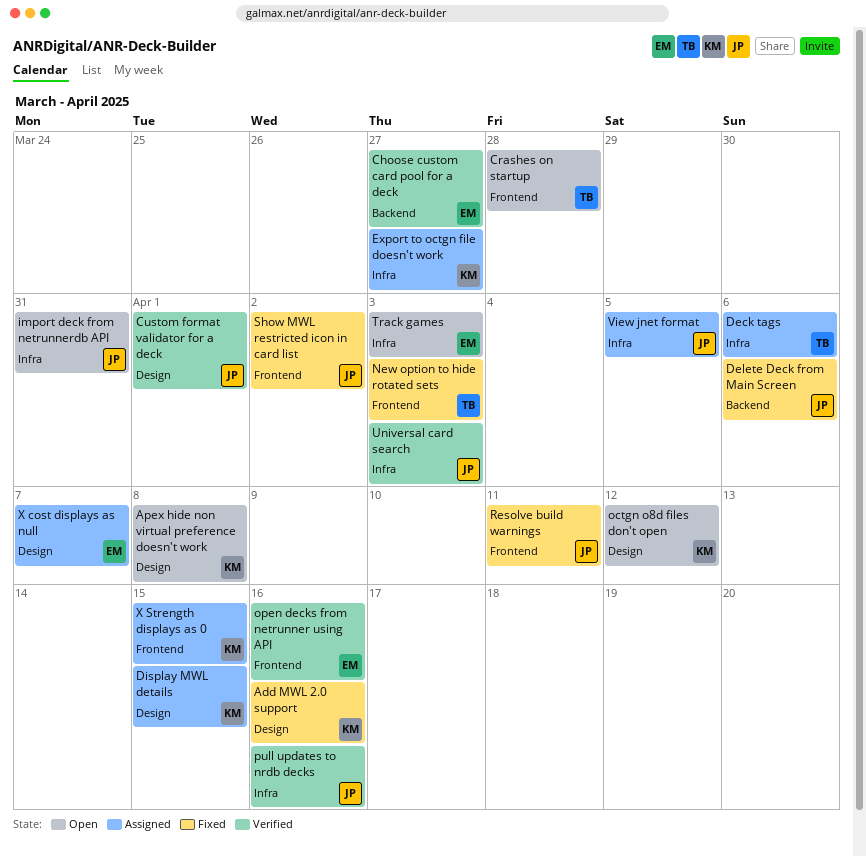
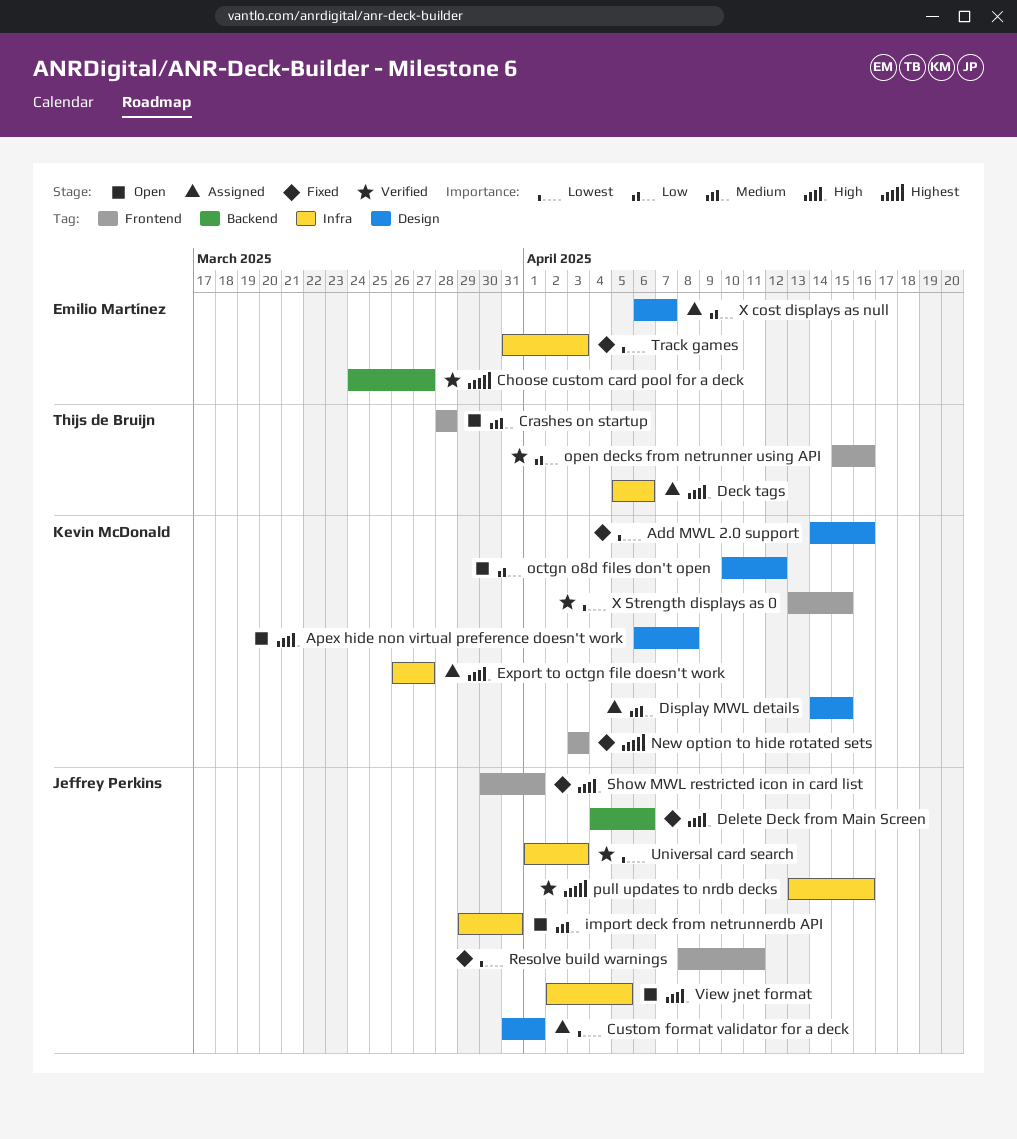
Custom format validator for a deck, status: Verified -> Assigned
New option to hide rotated sets, owner: Thijs de Bruijn -> Kevin McDonald
open decks from netrunner using API, owner: Emilio Martínez -> Thijs de Bruijn
Show MWL restricted icon in card list, due: Apr 2 -> Apr 1
Track games, status: Open -> Fixed
View jnet format, status: Assigned -> Open
X Strength displays as 0, status: Assigned -> Verified

